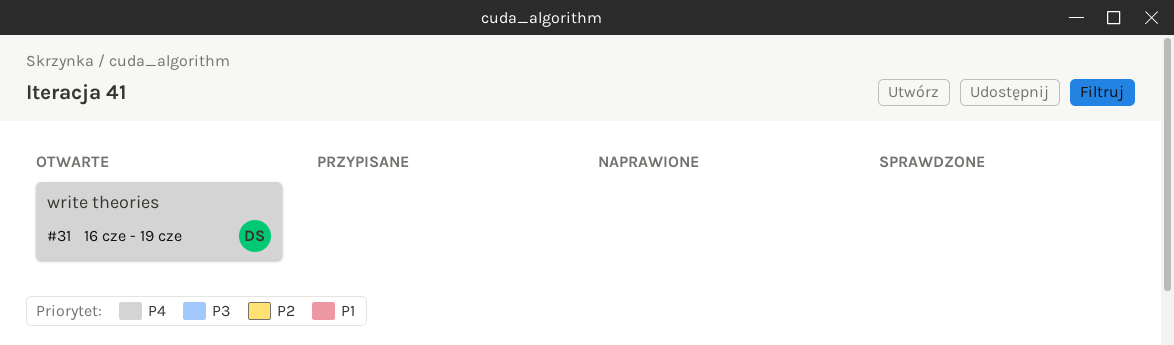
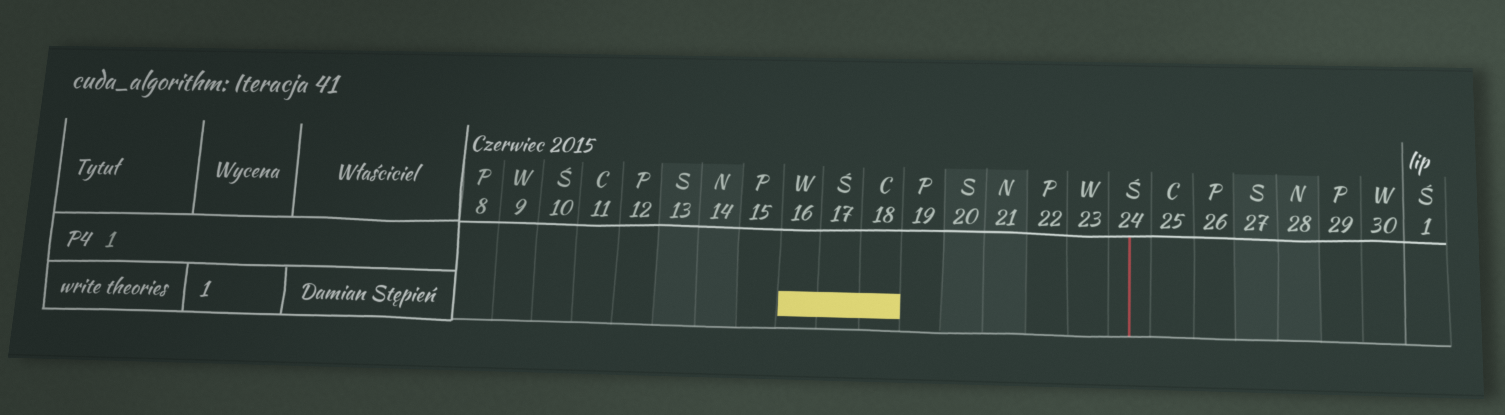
write theories, due: Jun 19 -> Jun 18

